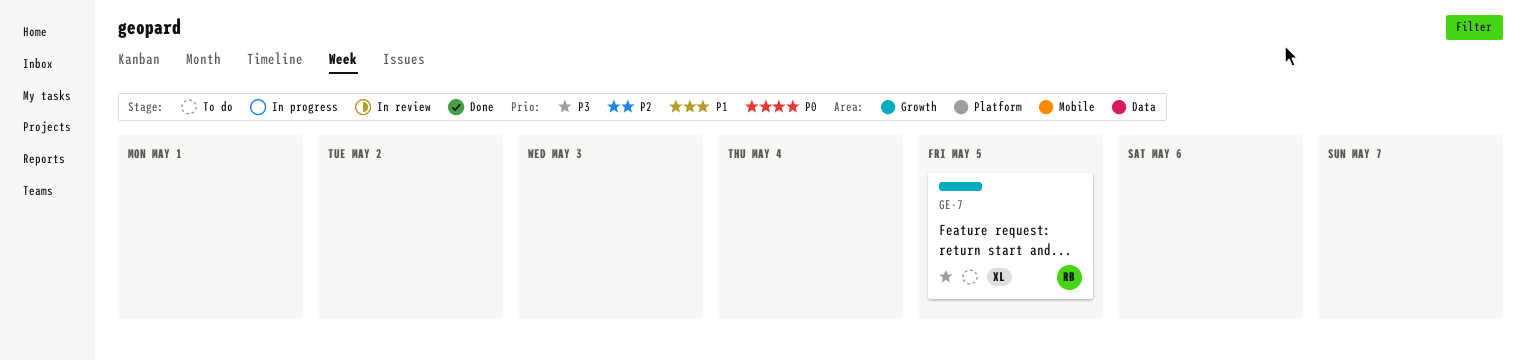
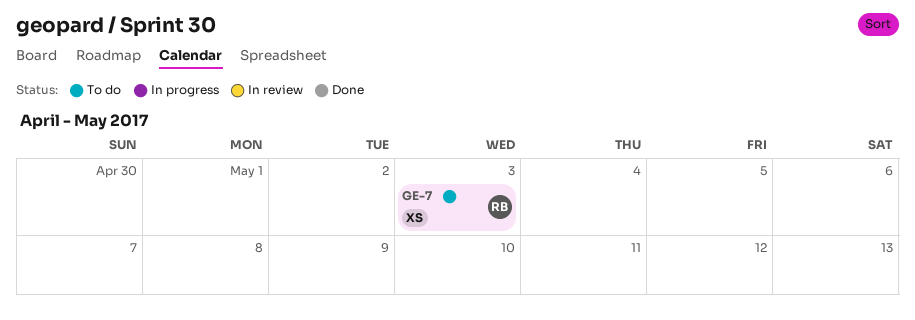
GE-7, estimate: XL -> XS
GE-7, due: May 5 -> May 3

